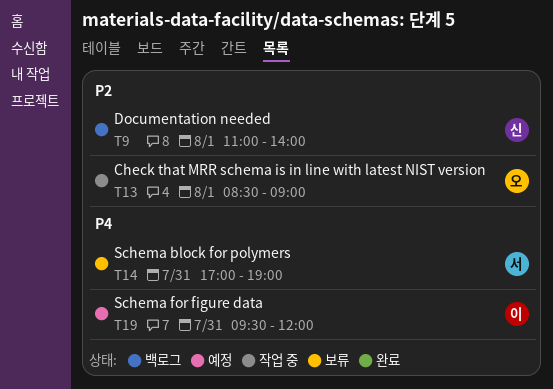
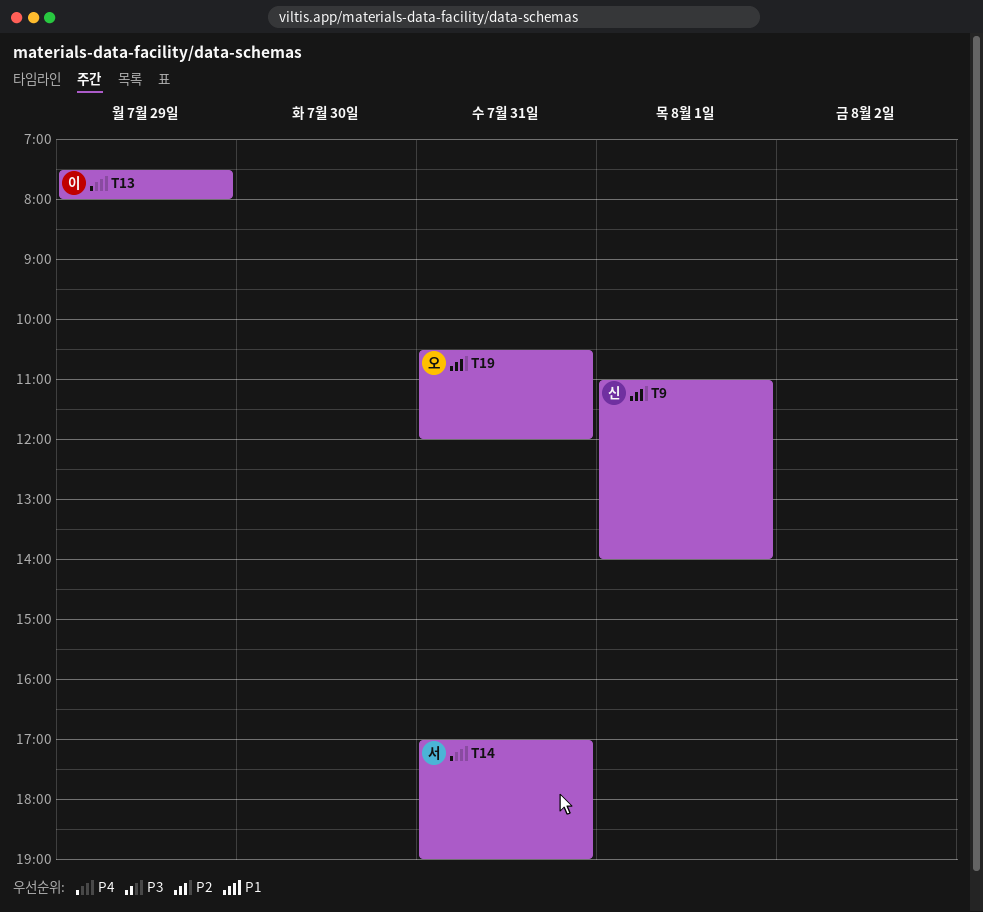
T13, owner: 오 -> 이
T13, priority: P2 -> P4
T13, day: Aug 1 -> Jul 29
T13, begins: 08:30 -> 07:30
T13, ends: 09:00 -> 08:00
T19, owner: 이 -> 오
T19, priority: P4 -> P2
T19, begins: 09:30 -> 10:30

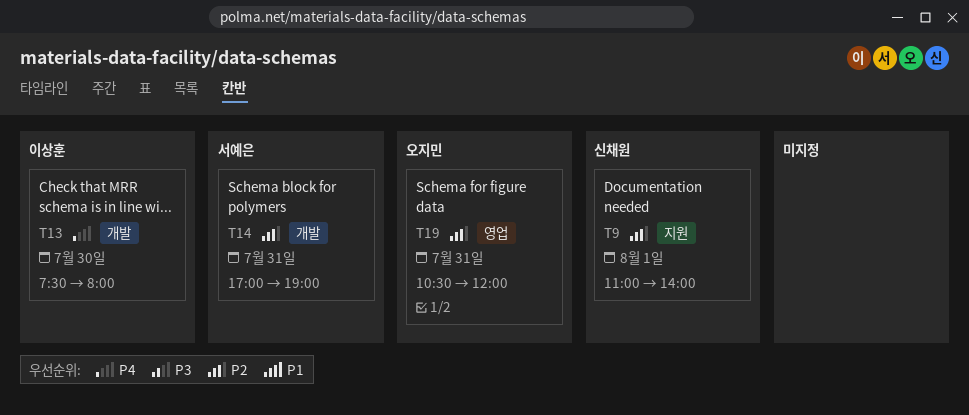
T13, day: Jul 29 -> Jul 30
T14, priority: P4 -> P2

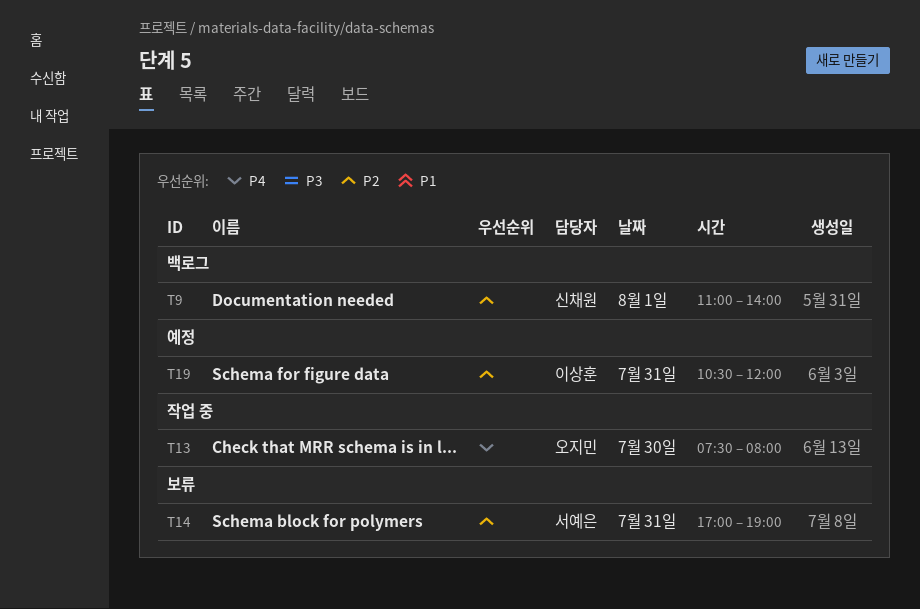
T13, owner: 이상훈 -> 오지민
T19, owner: 오지민 -> 이상훈

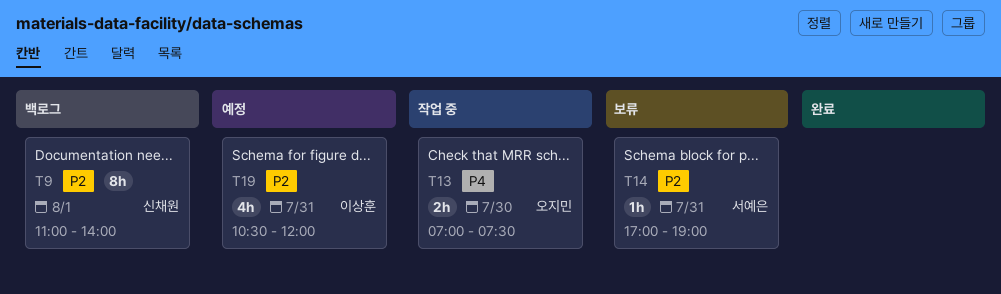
T13, begins: 07:30 -> 07:00
T13, ends: 08:00 -> 07:30

